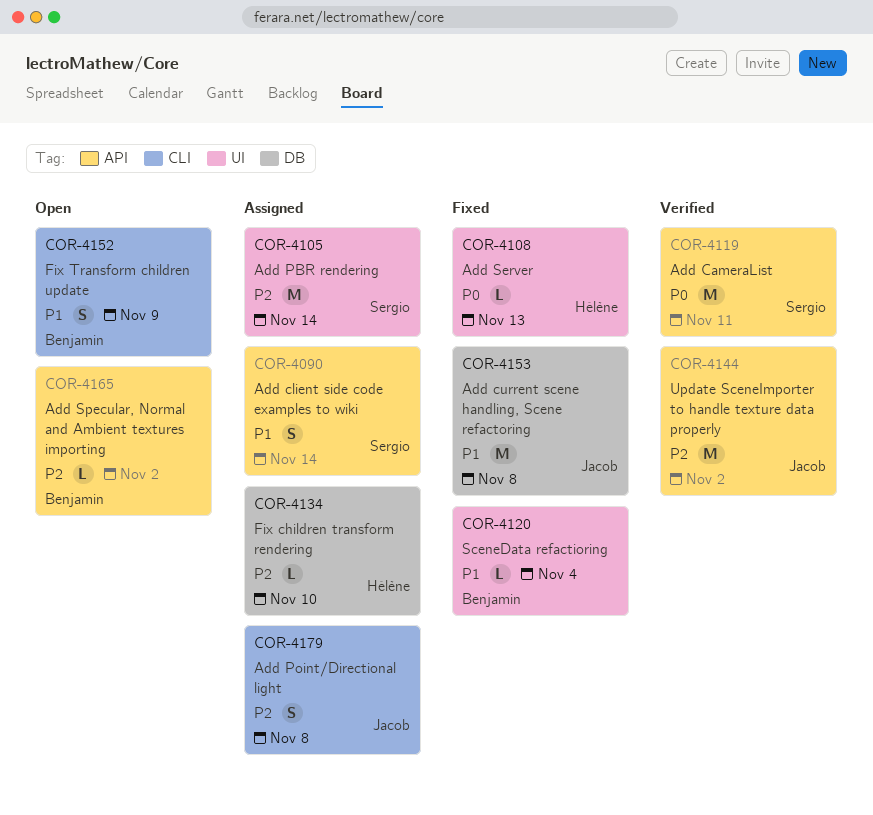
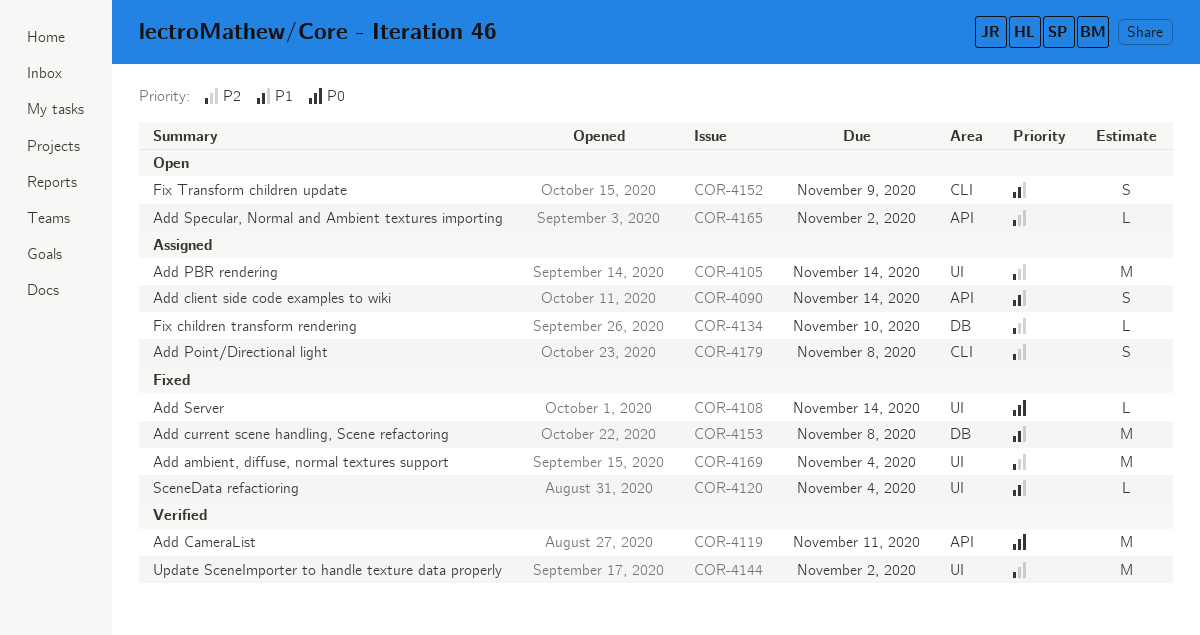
COR-4108, due: Nov 13 -> Nov 14
COR-4144, label: API -> UI
COR-4169: none -> present

